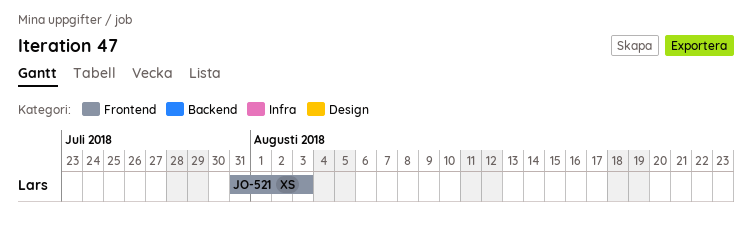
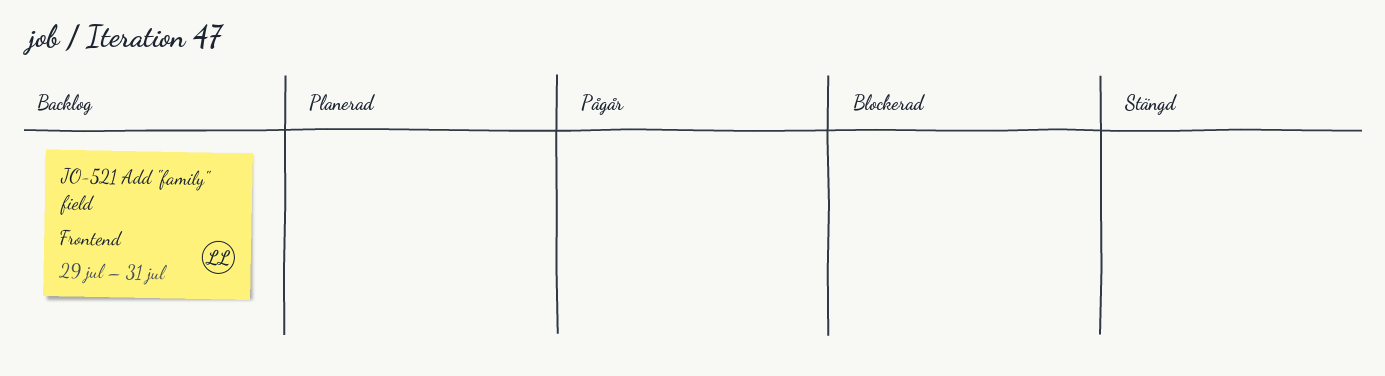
JO-521, start: Jul 31 -> Jul 29
JO-521, due: Aug 3 -> Jul 31

